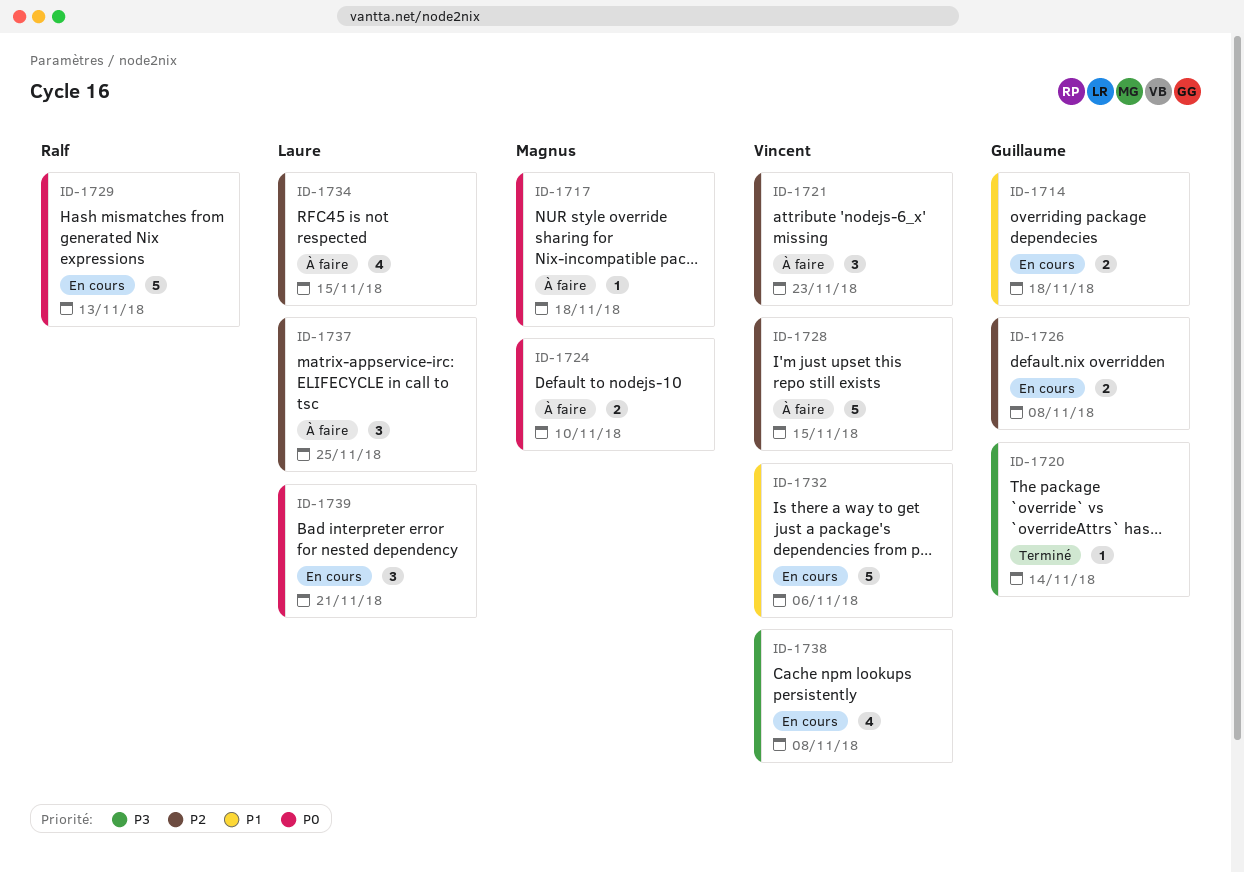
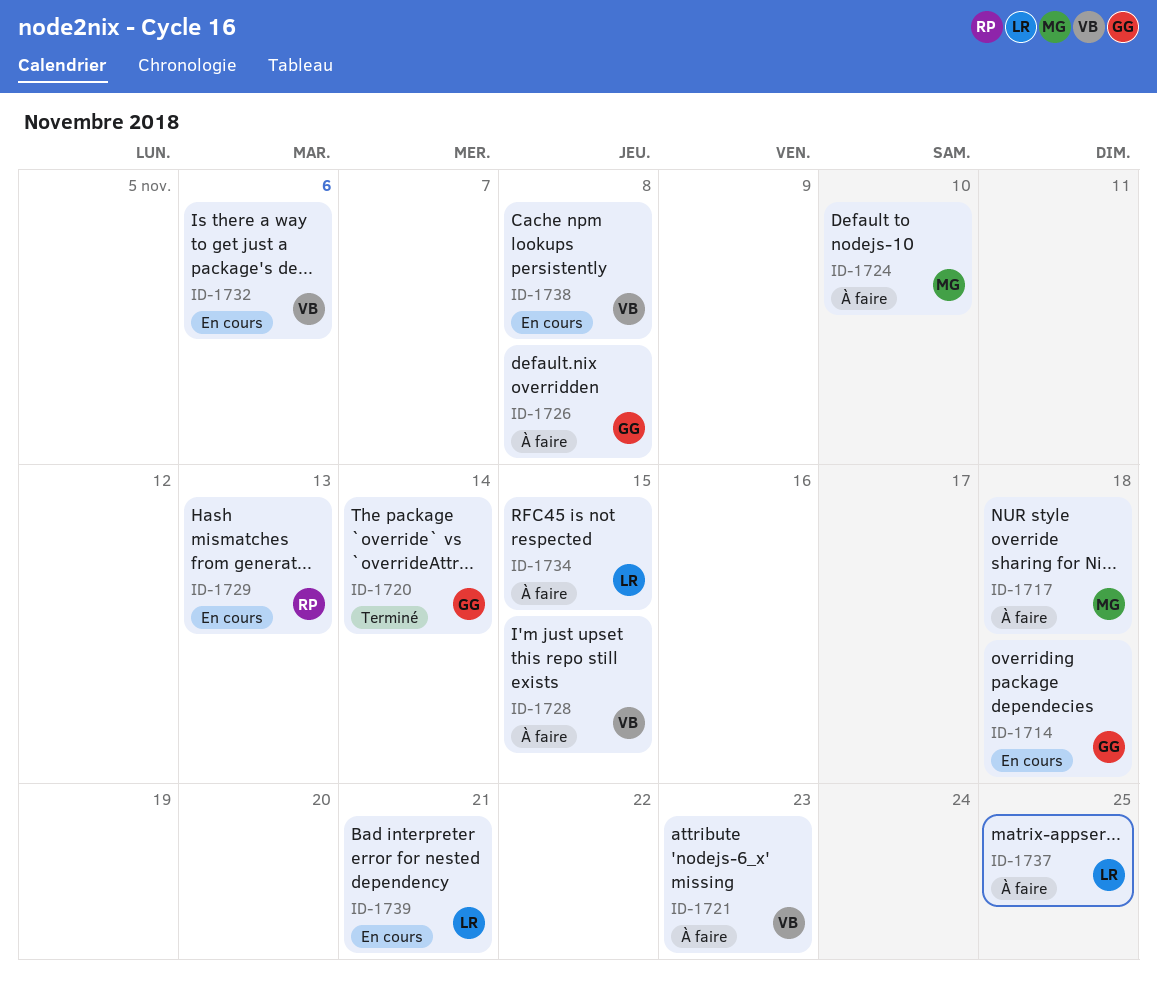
ID-1726, status: En cours -> À faire

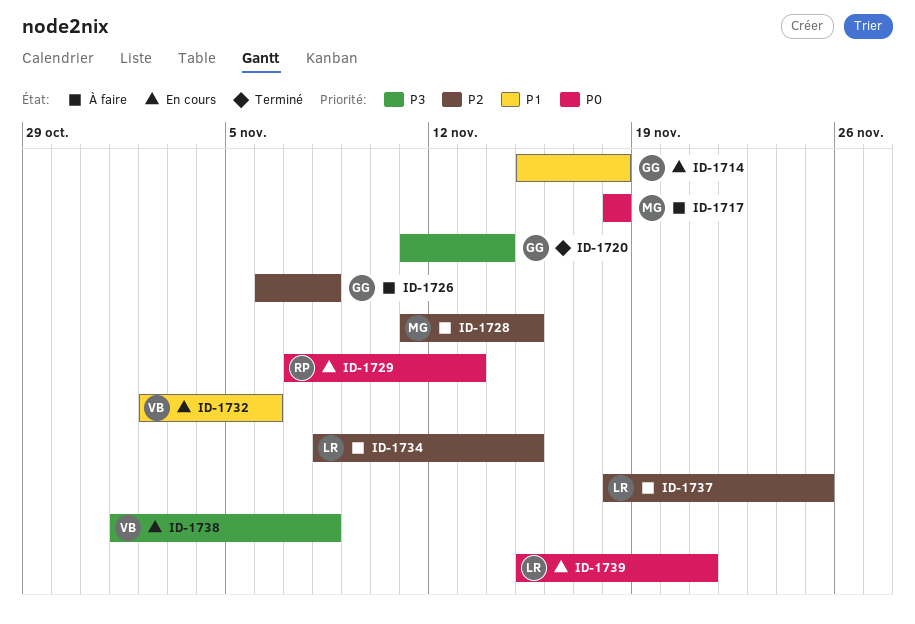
ID-1721: present -> none
ID-1724: present -> none
ID-1728, owner: VB -> MG

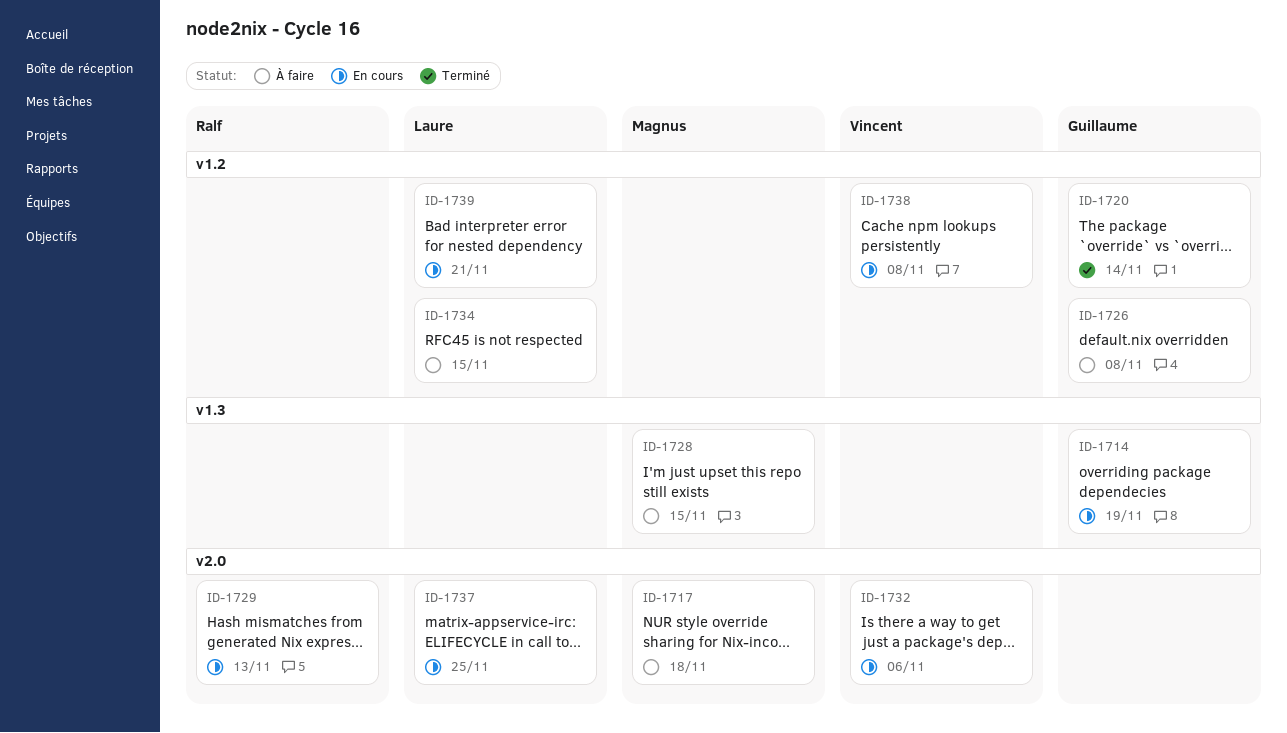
ID-1714, due: Nov 18 -> Nov 19
ID-1737, status: À faire -> En cours

